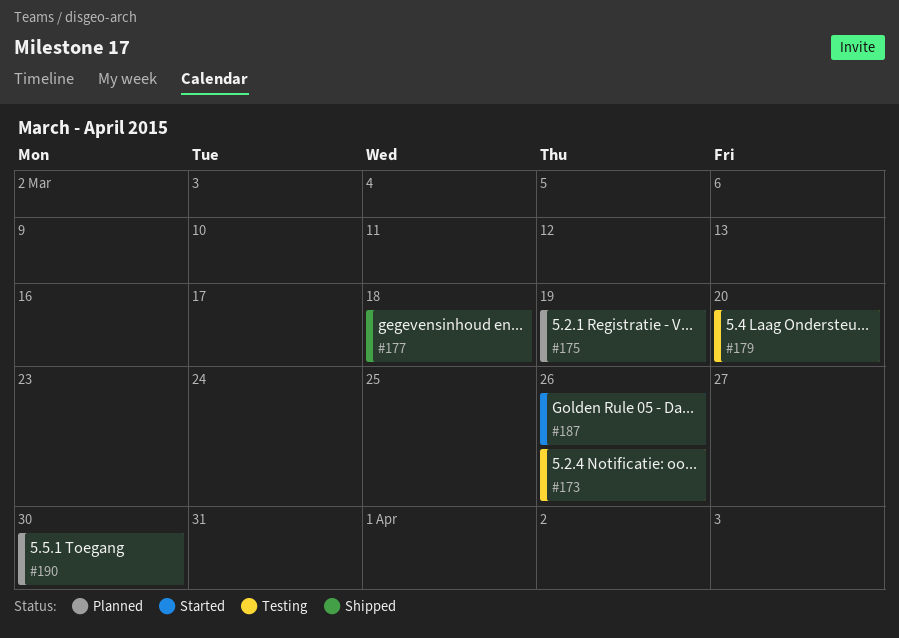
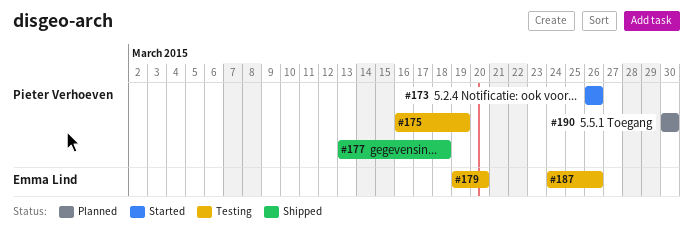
#173, status: Testing -> Started
#175, status: Planned -> Testing
#187, status: Started -> Testing

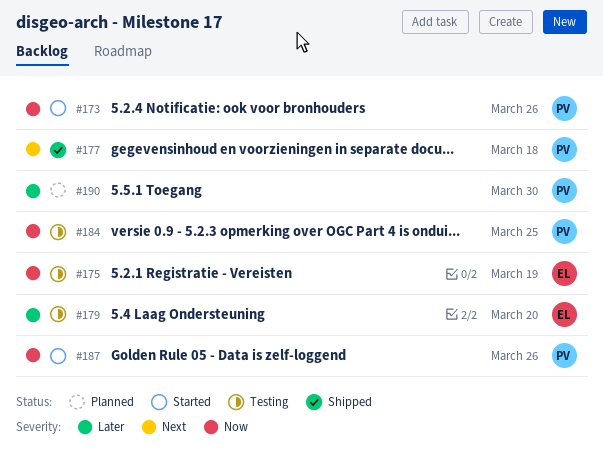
#175, owner: Pieter Verhoeven -> Emma Lind
#184: none -> present
#187, status: Testing -> Started
#187, owner: Emma Lind -> Pieter Verhoeven

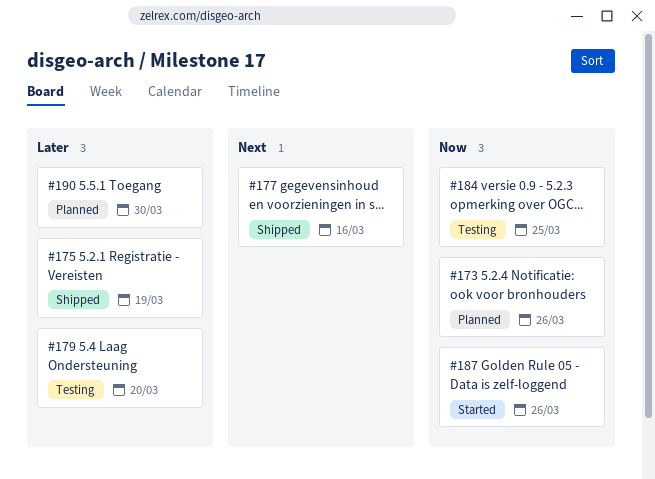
#173, status: Started -> Planned
#175, status: Testing -> Shipped
#175, priority: Now -> Later
#177, due: Mar 18 -> Mar 16

